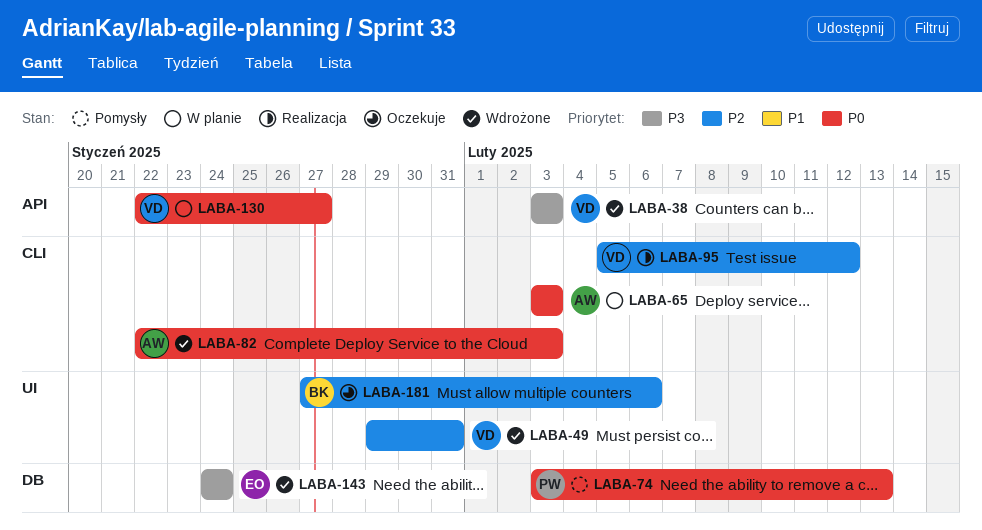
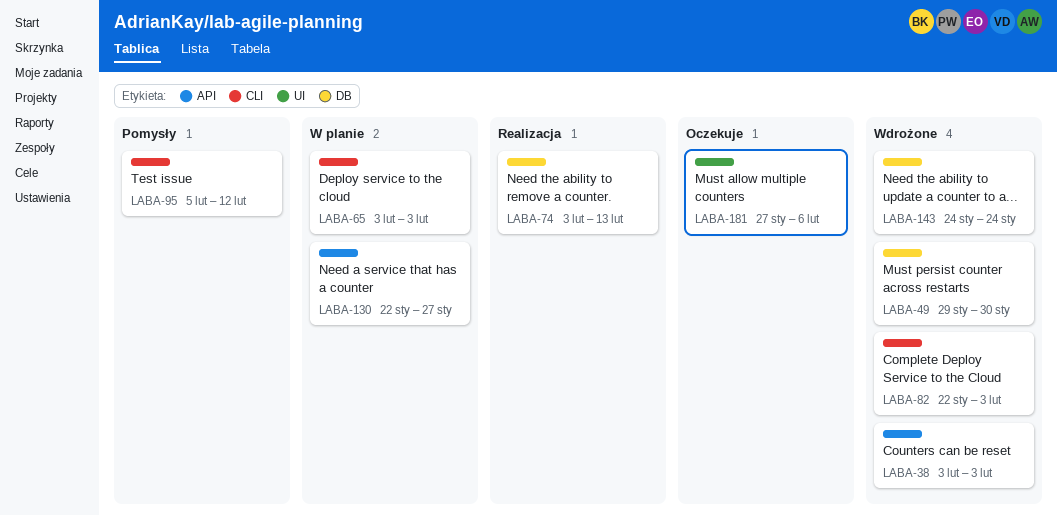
LABA-49, label: UI -> DB
LABA-49, due: Jan 31 -> Jan 30
LABA-74, status: Pomysły -> Realizacja
LABA-95, status: Realizacja -> Pomysły

